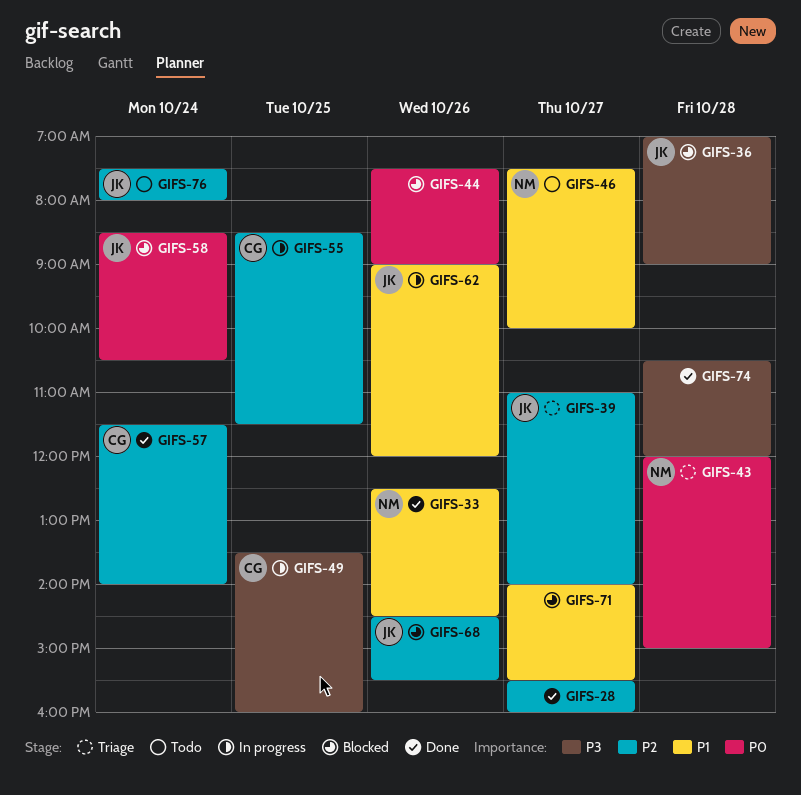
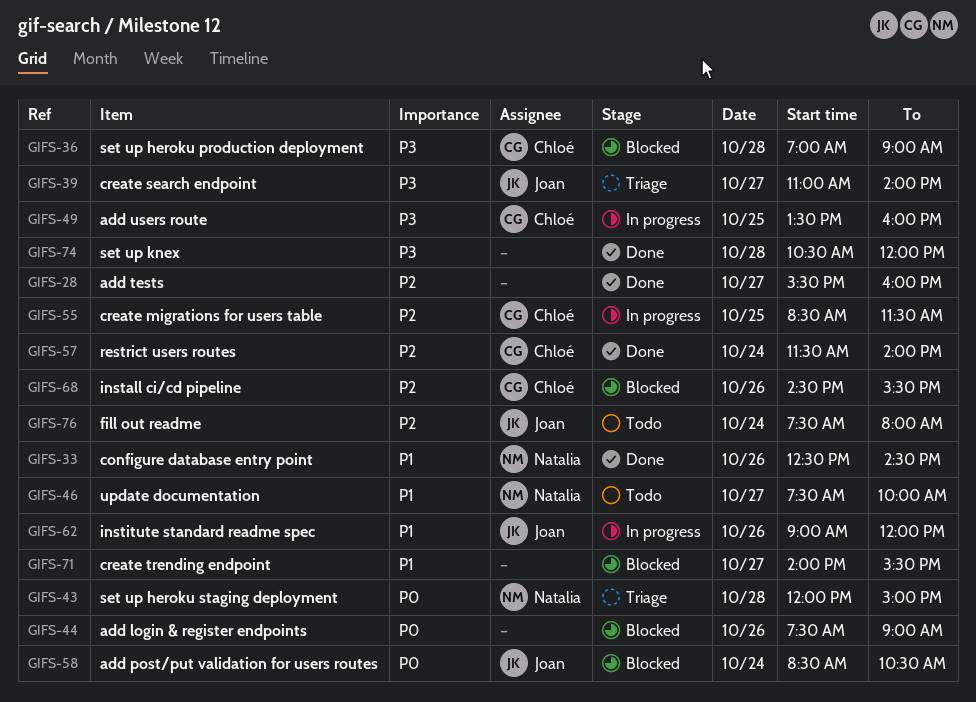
GIFS-36, owner: Joan -> Chloé
GIFS-39, priority: P2 -> P3
GIFS-68, owner: Joan -> Chloé

